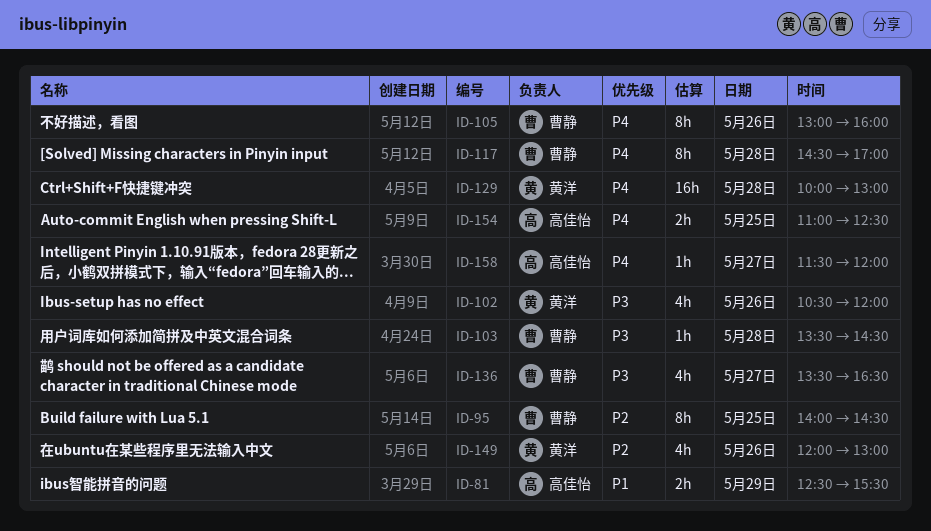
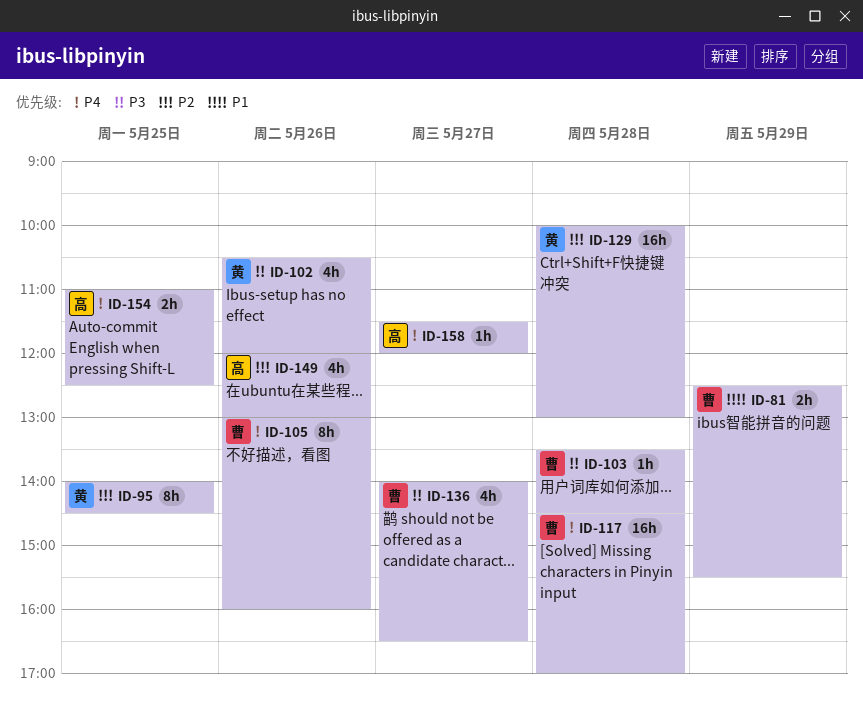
ID-81, owner: 高佳怡 -> 曹静
ID-95, owner: 曹静 -> 黄洋
ID-117, estimate: 8h -> 16h
ID-129, priority: P4 -> P2
ID-136, begins: 13:30 -> 14:00
ID-149, owner: 黄洋 -> 高佳怡

